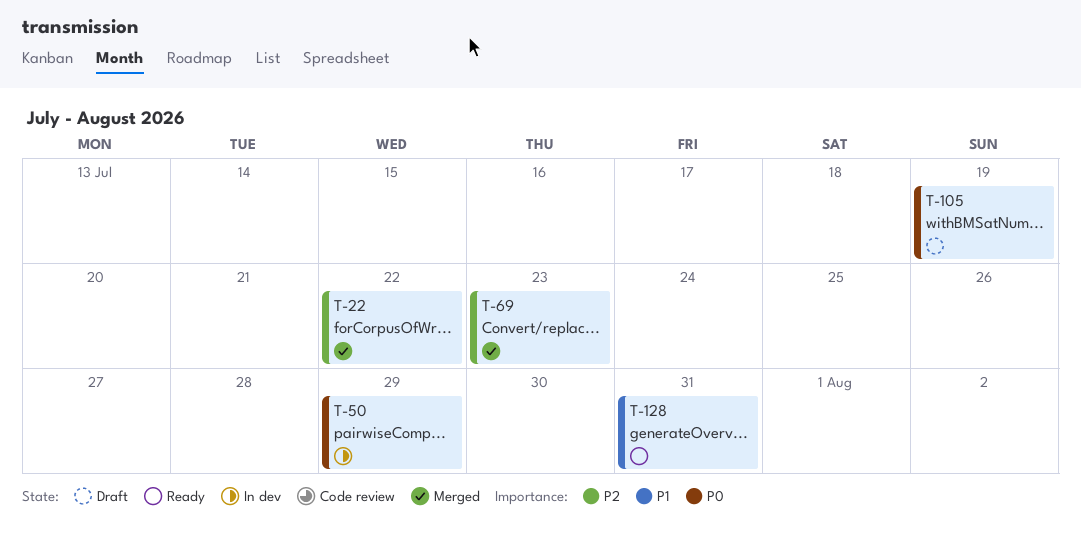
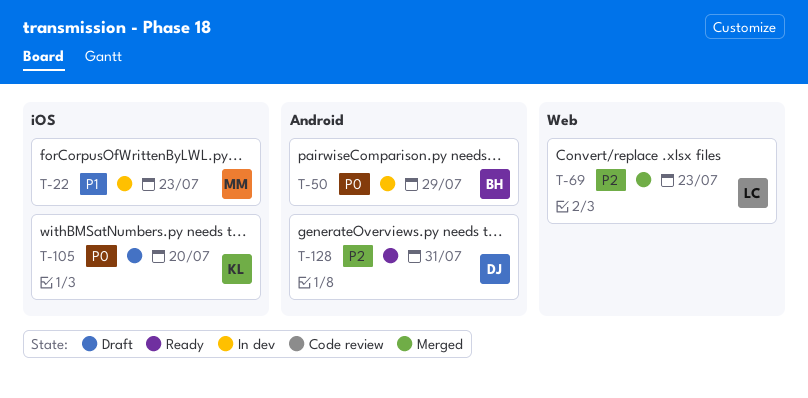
T-22, status: Merged -> In dev
T-22, priority: P2 -> P1
T-22, due: Jul 22 -> Jul 23
T-105, due: Jul 19 -> Jul 20
T-128, priority: P1 -> P2

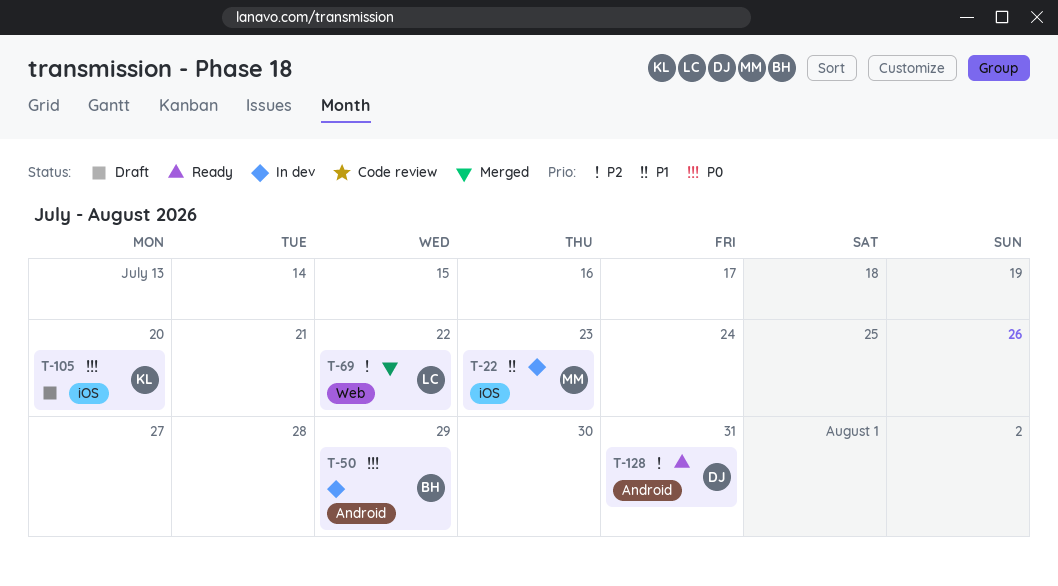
T-69, due: Jul 23 -> Jul 22

